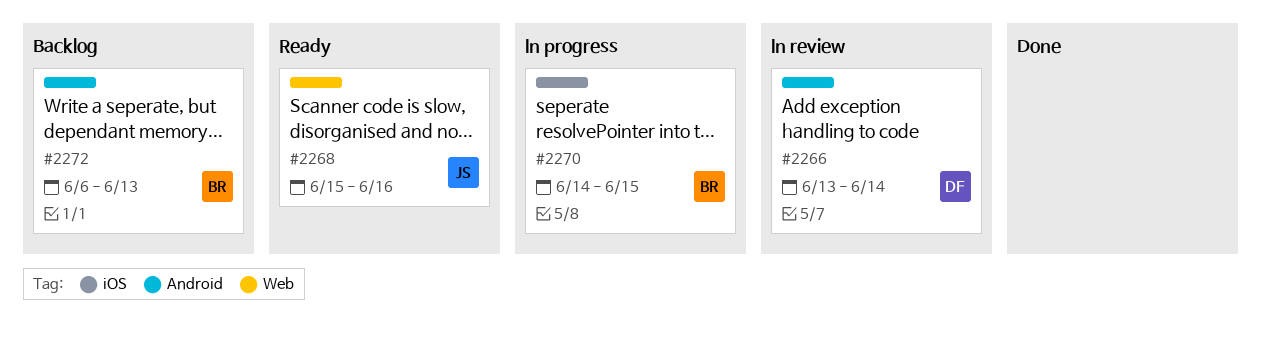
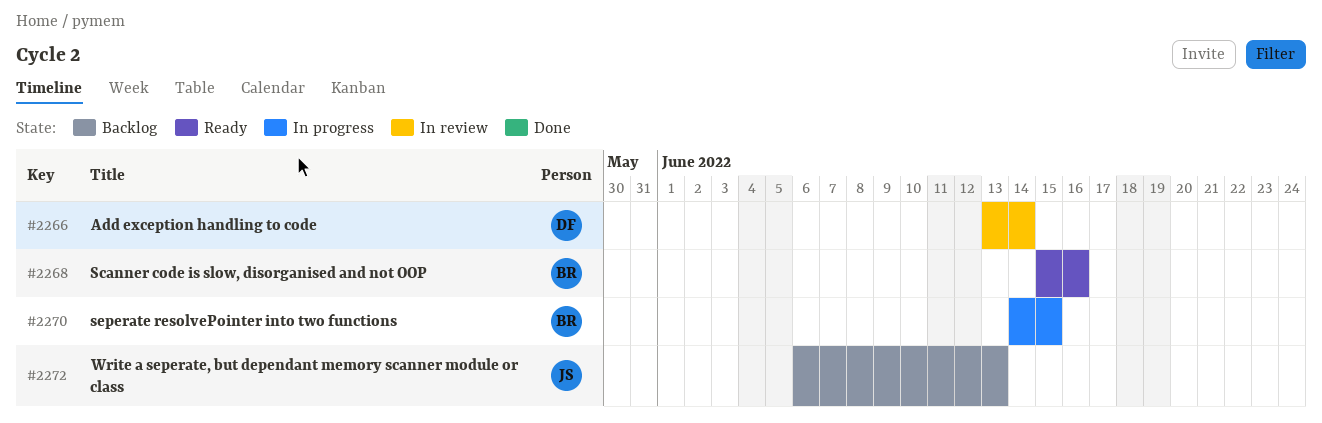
#2268, owner: JS -> BR
#2272, owner: BR -> JS

